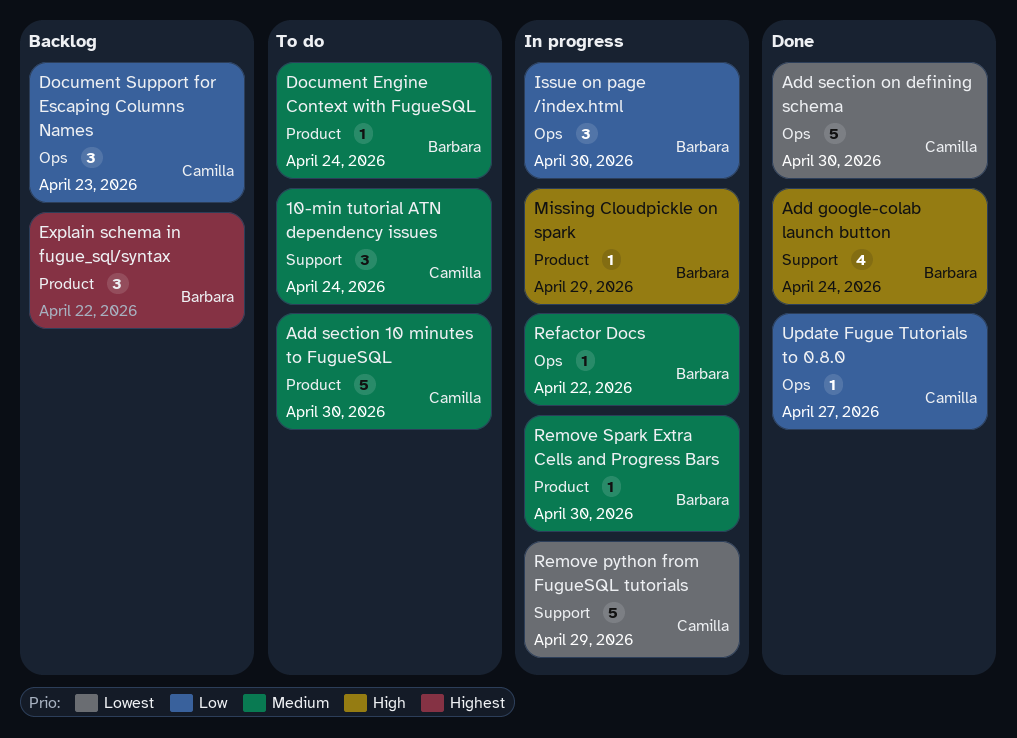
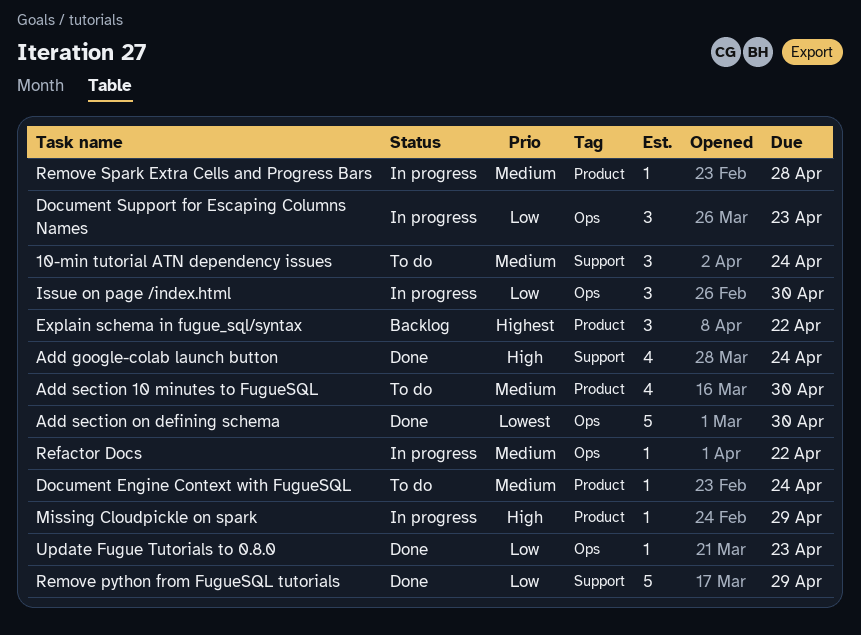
Add section 10 minutes to FugueSQL, estimate: 5 -> 4
Document Support for Escaping Columns Names, status: Backlog -> In progress
Remove python from FugueSQL tutorials, status: In progress -> Done
Remove python from FugueSQL tutorials, priority: Lowest -> Low
Remove Spark Extra Cells and Progress Bars, due: Apr 30 -> Apr 28
Update Fugue Tutorials to 0.8.0, due: Apr 27 -> Apr 23

